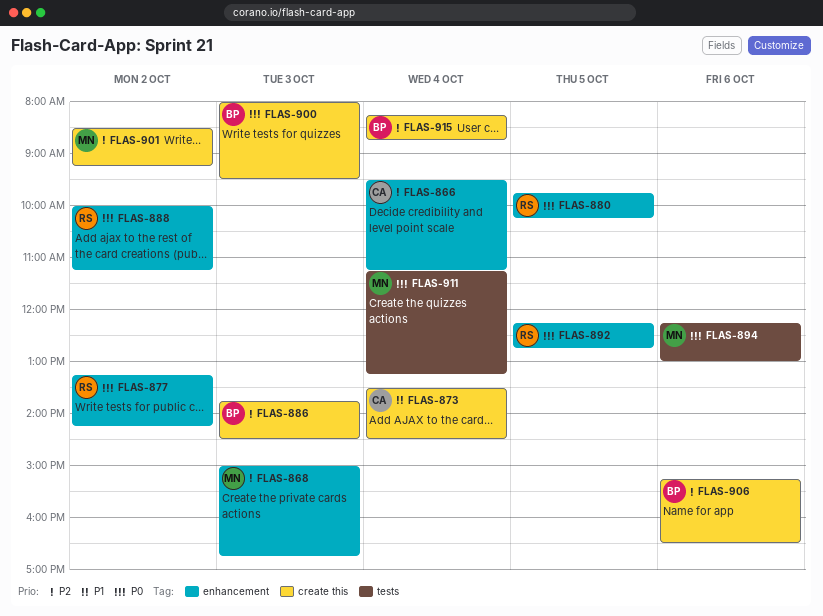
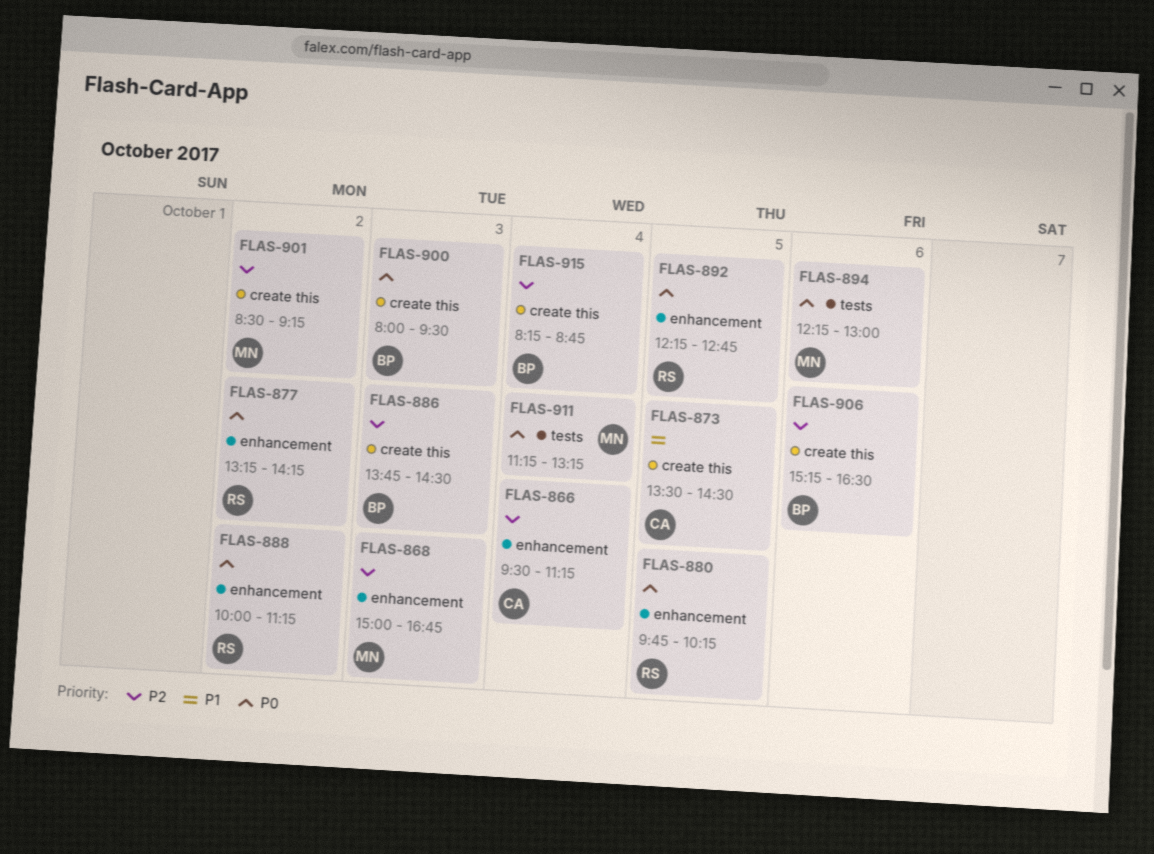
FLAS-873, day: Oct 4 -> Oct 5

